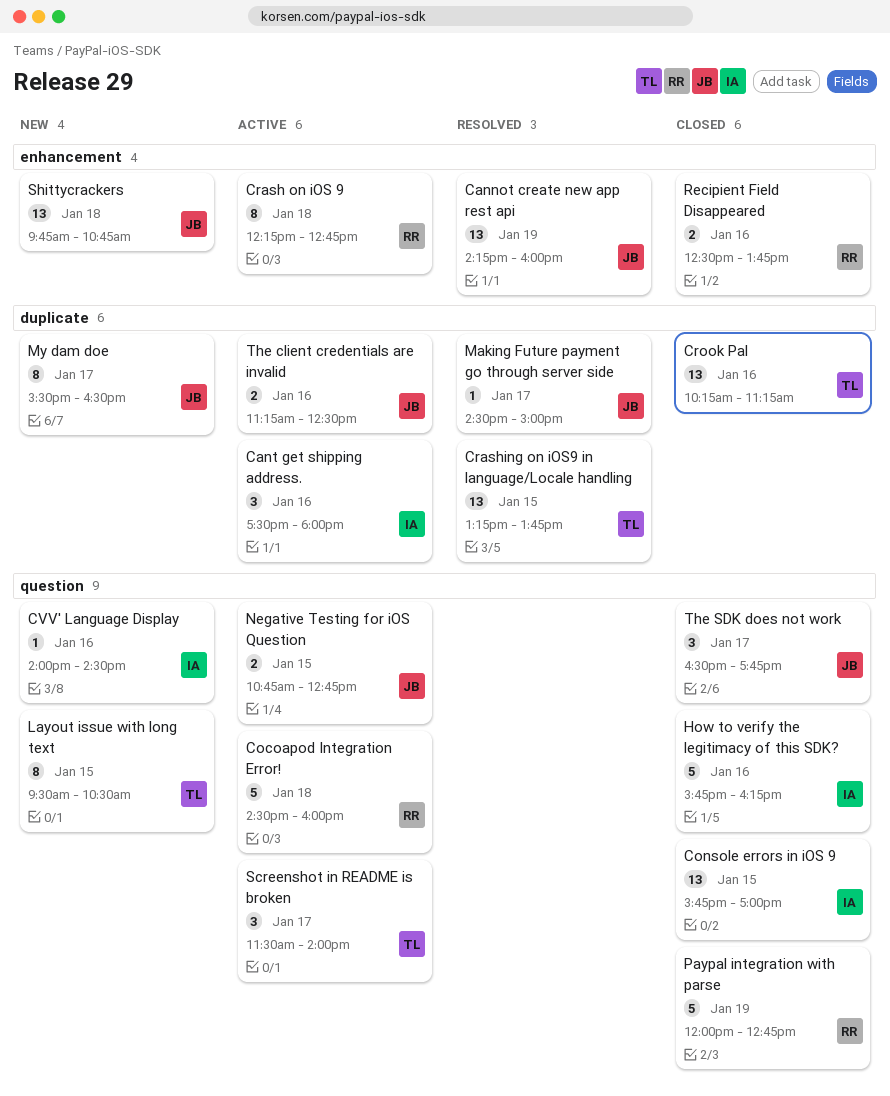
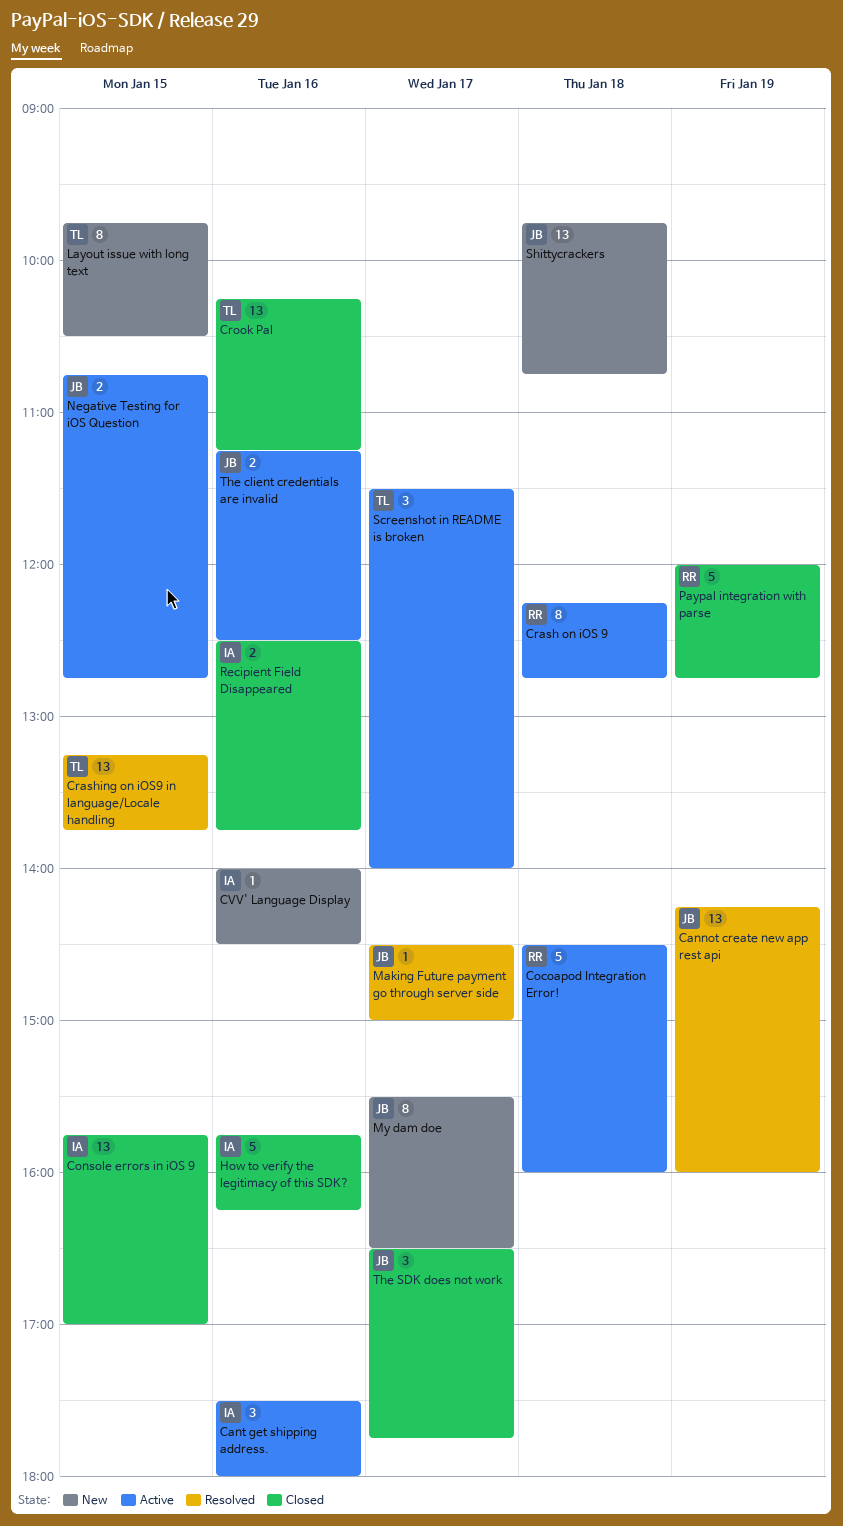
Layout issue with long text, begins: 09:30 -> 09:45
Recipient Field Disappeared, owner: RR -> IA

